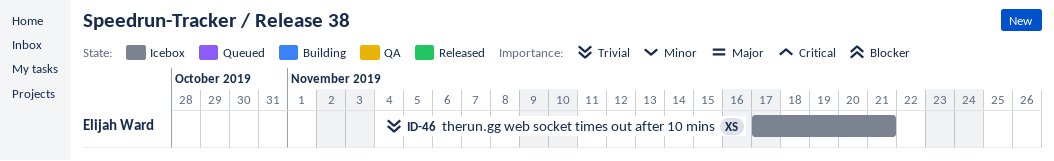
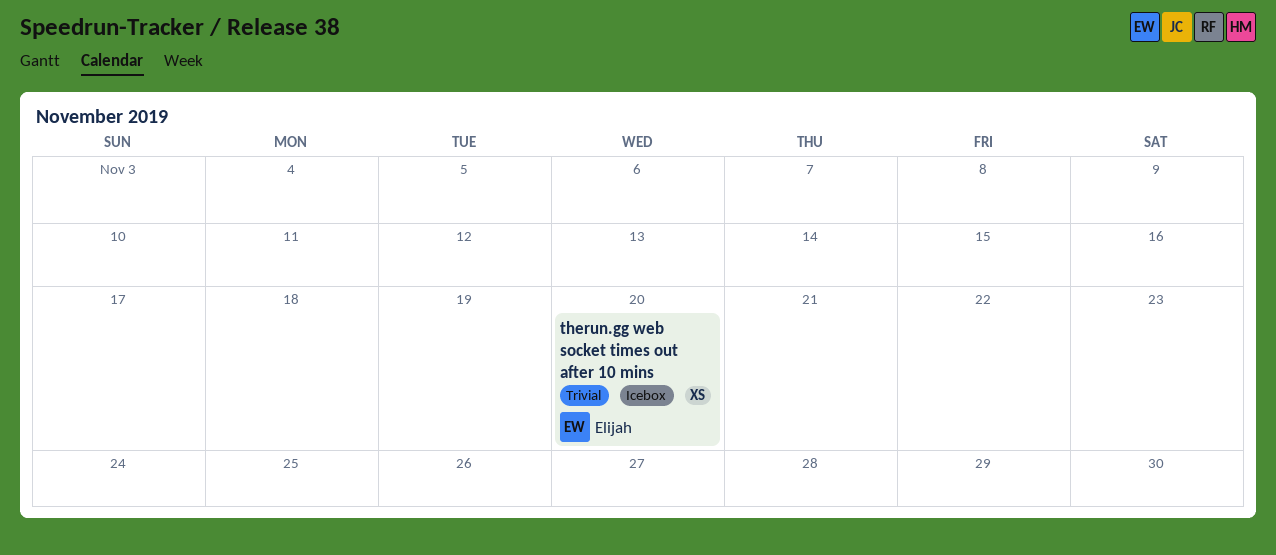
therun.gg web socket times out after 10 mins, due: Nov 21 -> Nov 20

